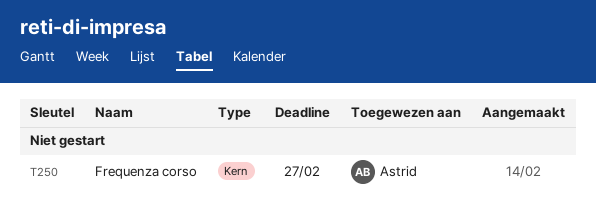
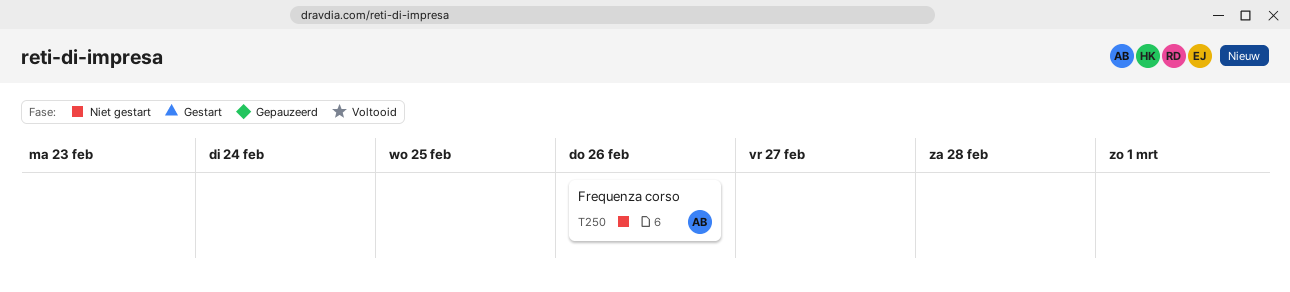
T250, due: Feb 27 -> Feb 26

